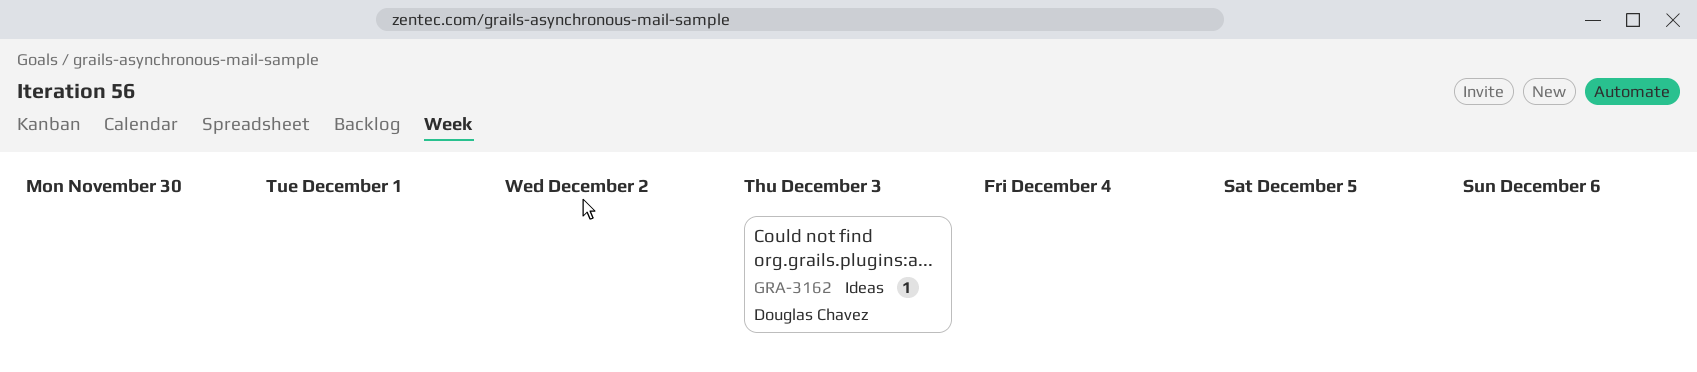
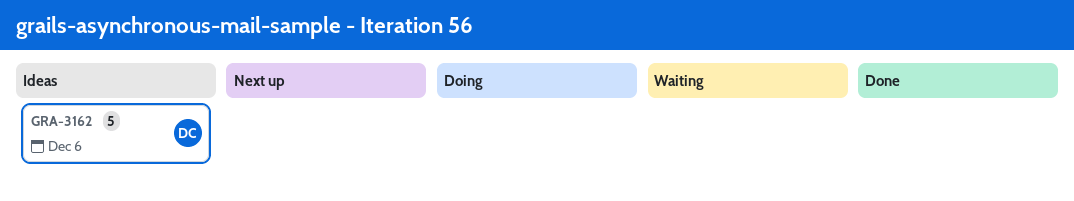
GRA-3162, estimate: 1 -> 5
GRA-3162, due: Dec 3 -> Dec 6

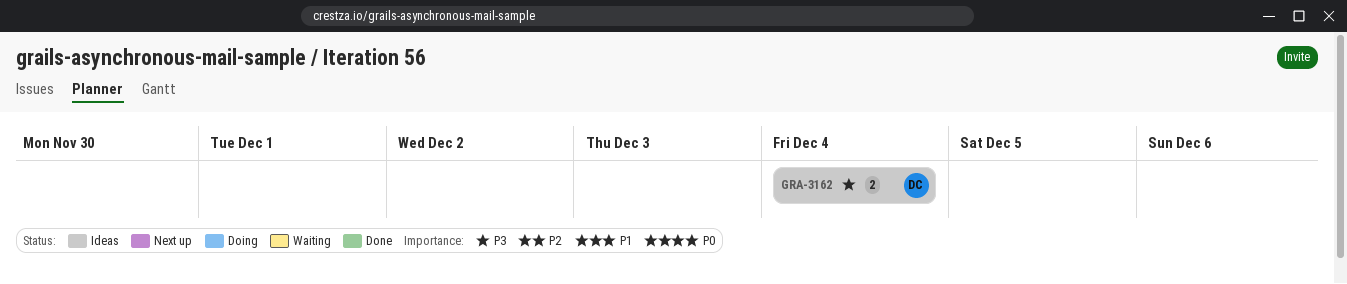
GRA-3162, estimate: 5 -> 2
GRA-3162, due: Dec 6 -> Dec 4

